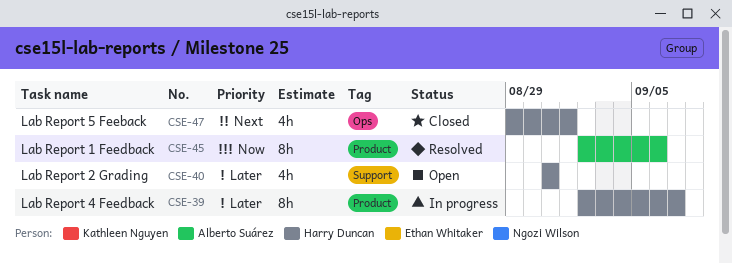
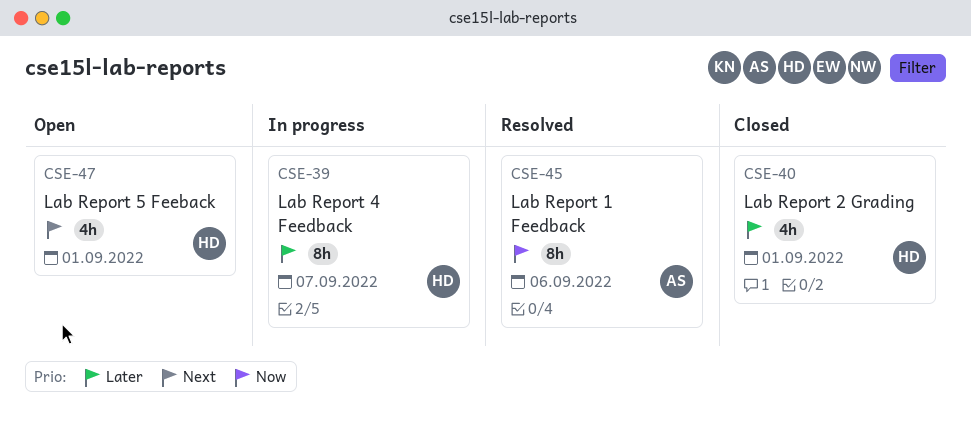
CSE-40, status: Open -> Closed
CSE-40, due: Aug 31 -> Sep 1
CSE-47, status: Closed -> Open

